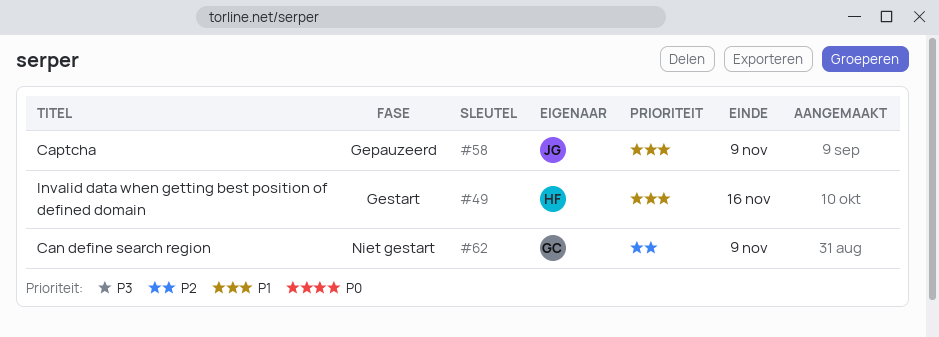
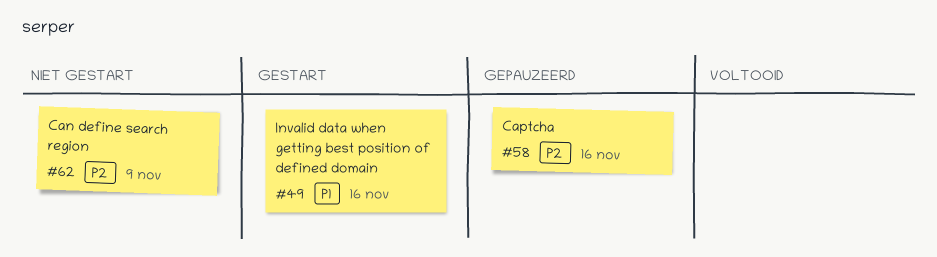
#58, priority: P1 -> P2
#58, due: Nov 9 -> Nov 16

